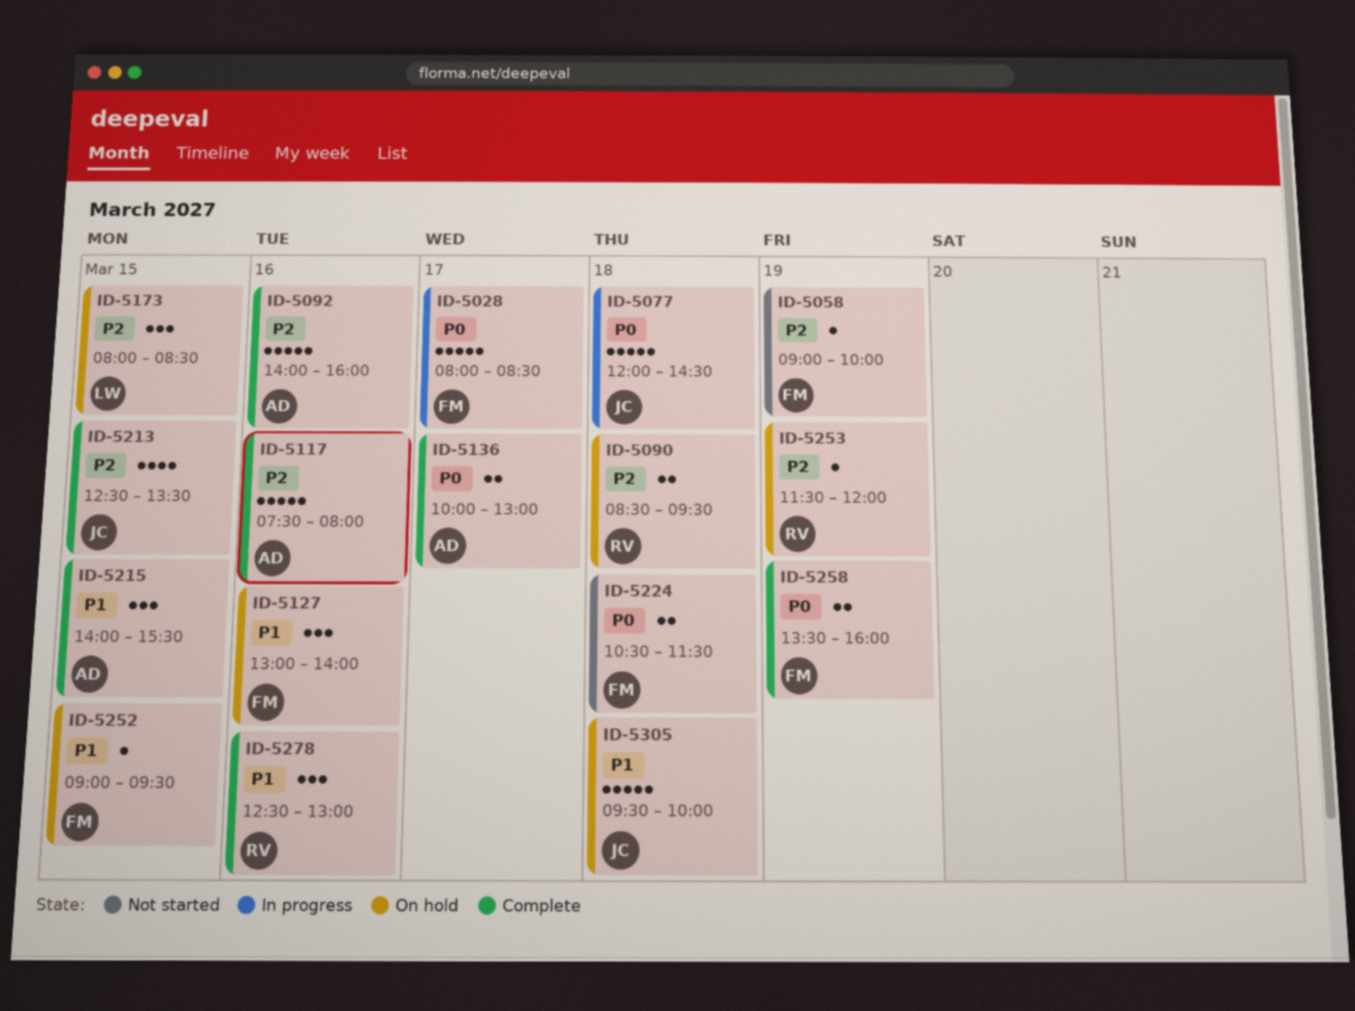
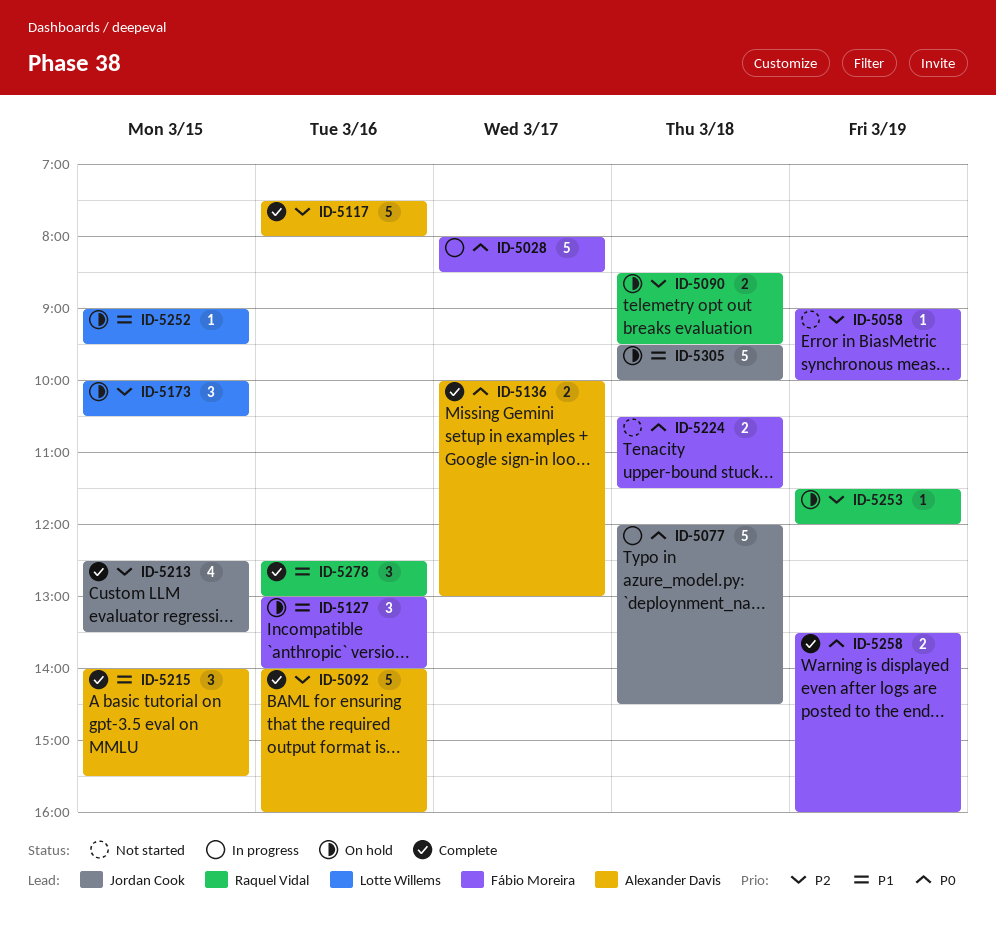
ID-5173, begins: 08:00 -> 10:00
ID-5173, ends: 08:30 -> 10:30
ID-5252, owner: Fábio Moreira -> Lotte Willems

